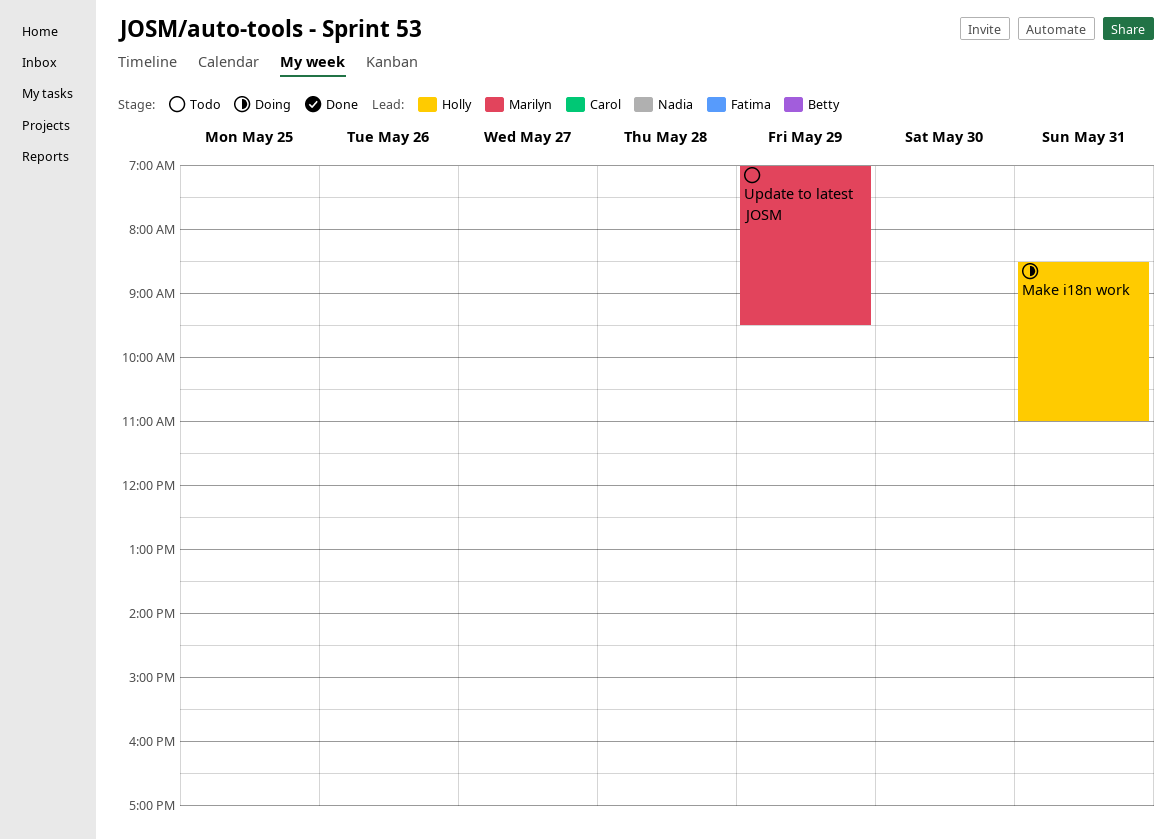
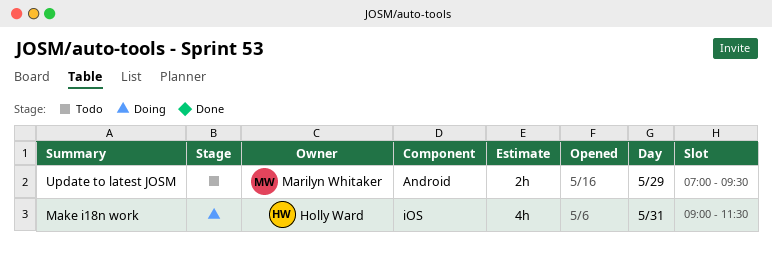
Make i18n work, begins: 08:30 -> 09:00
Make i18n work, ends: 11:00 -> 11:30

